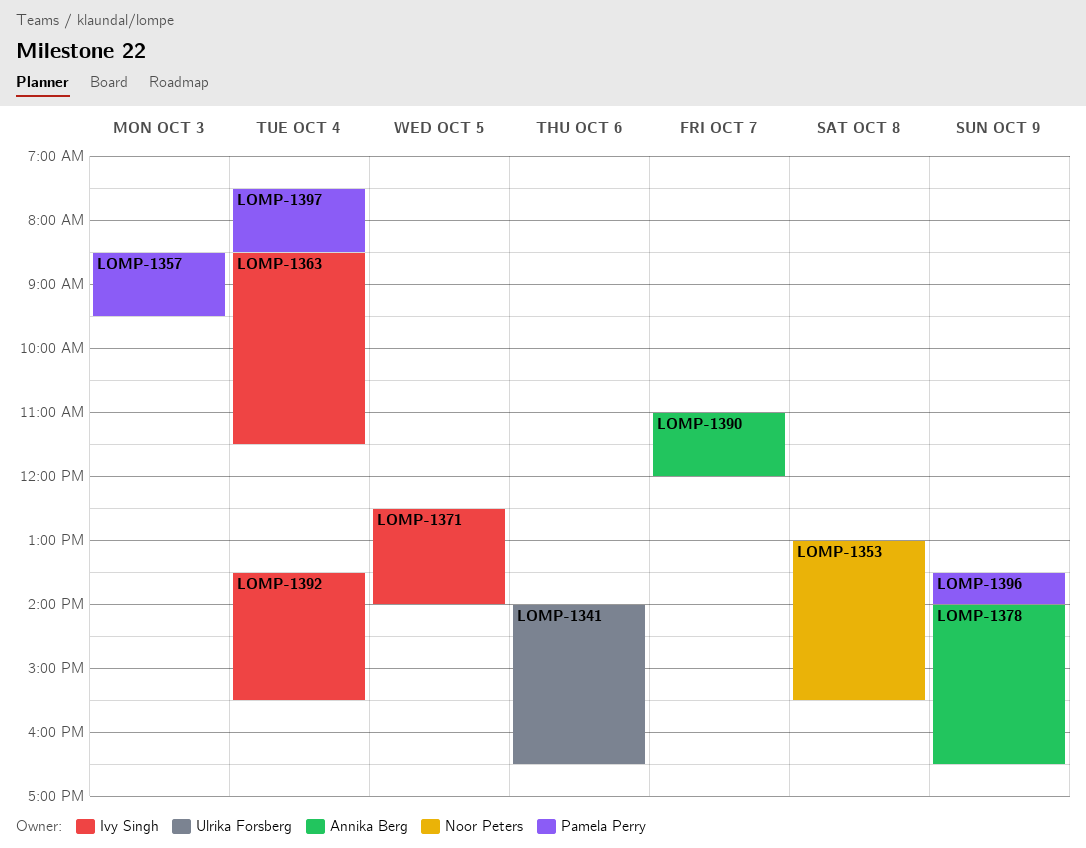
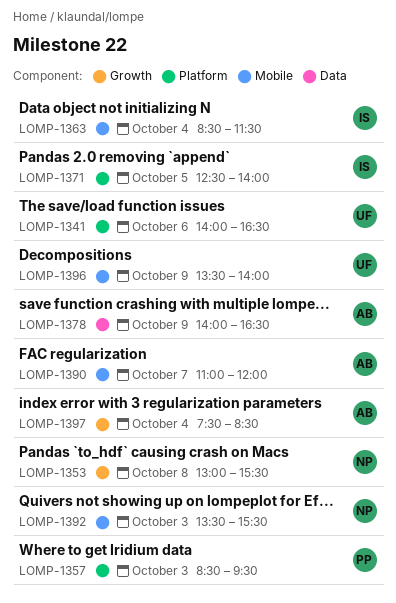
LOMP-1392, owner: Ivy Singh -> Noor Peters
LOMP-1392, day: Oct 4 -> Oct 3
LOMP-1396, owner: Pamela Perry -> Ulrika Forsberg
LOMP-1397, owner: Pamela Perry -> Annika Berg

